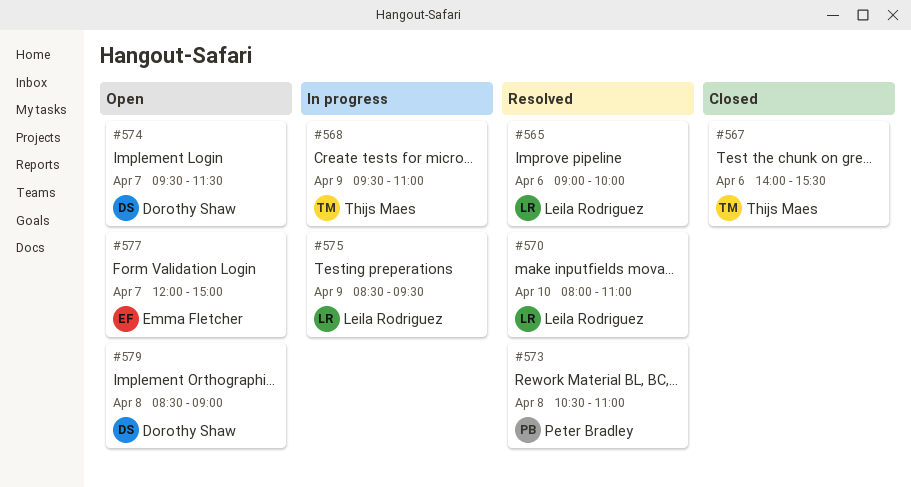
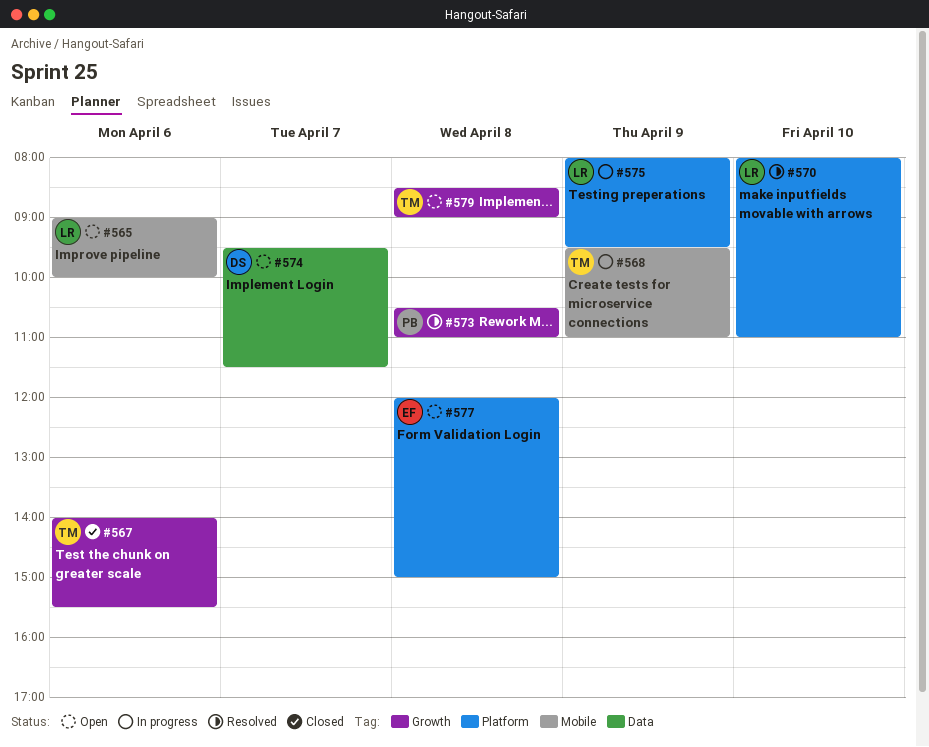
#565, status: Resolved -> Open
#575, begins: 08:30 -> 08:00
#577, day: Apr 7 -> Apr 8
#579, owner: Dorothy Shaw -> Thijs Maes

